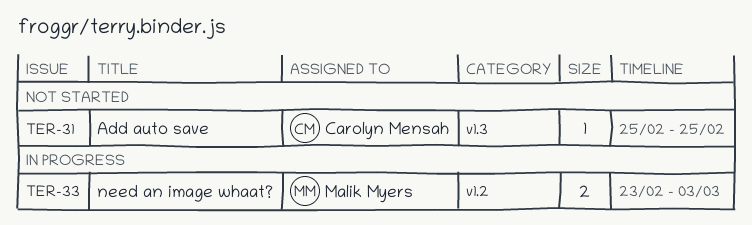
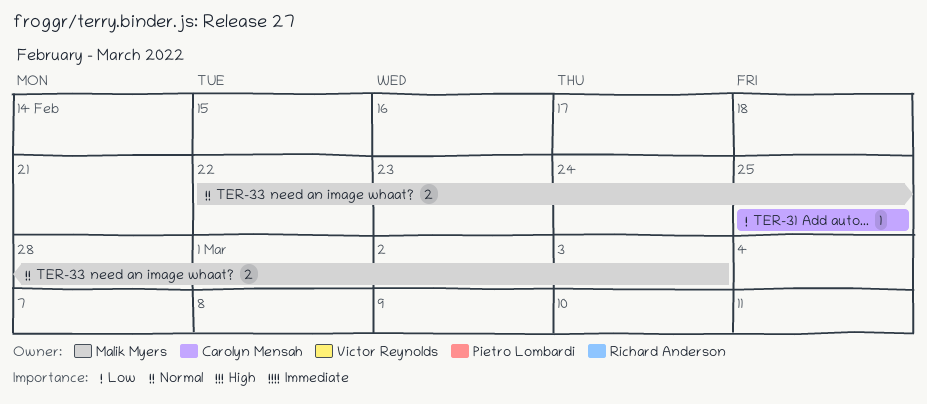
TER-33, start: Feb 23 -> Feb 22

